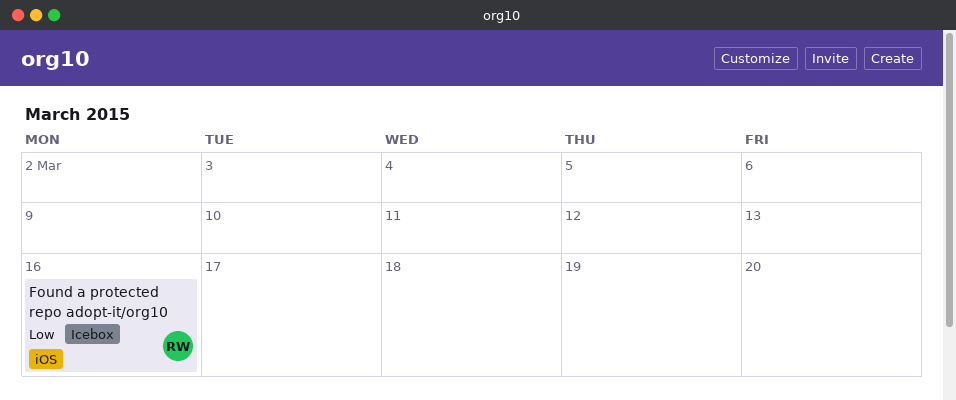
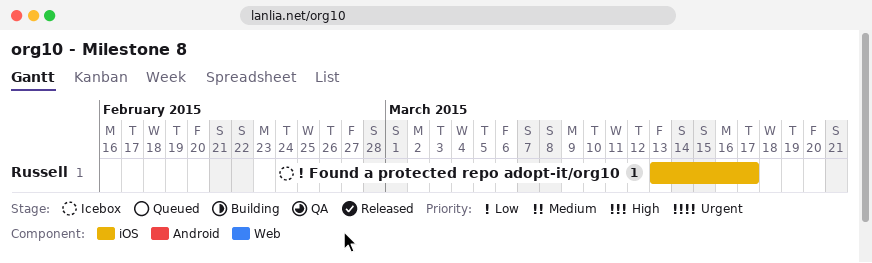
Found a protected repo adopt-it/org10, due: Mar 16 -> Mar 17

